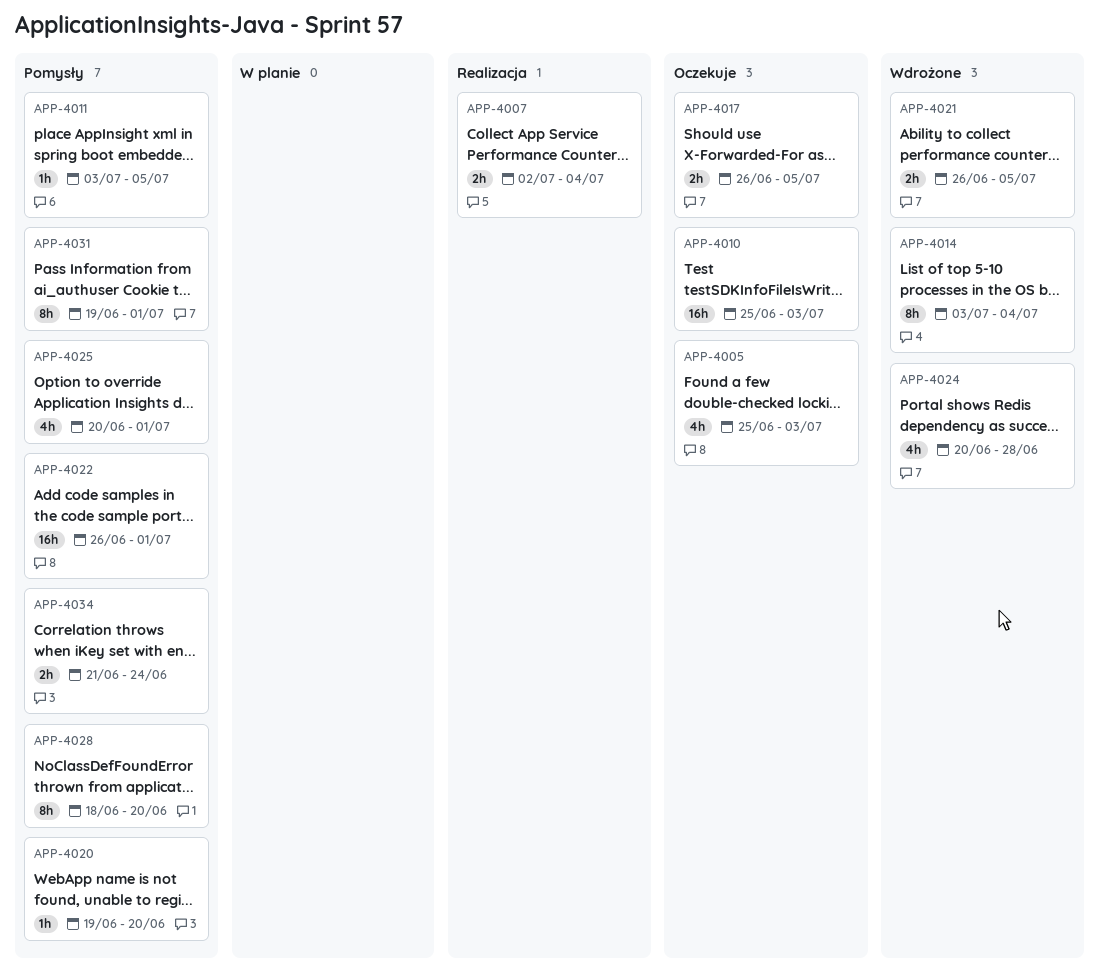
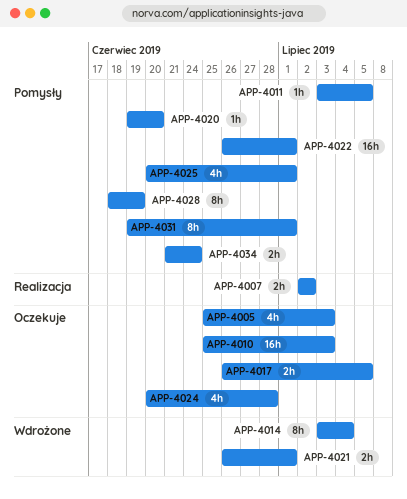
APP-4007, due: Jul 4 -> Jul 2
APP-4021, due: Jul 5 -> Jul 1
APP-4024, status: Wdrożone -> Oczekuje
APP-4028, due: Jun 20 -> Jun 19

